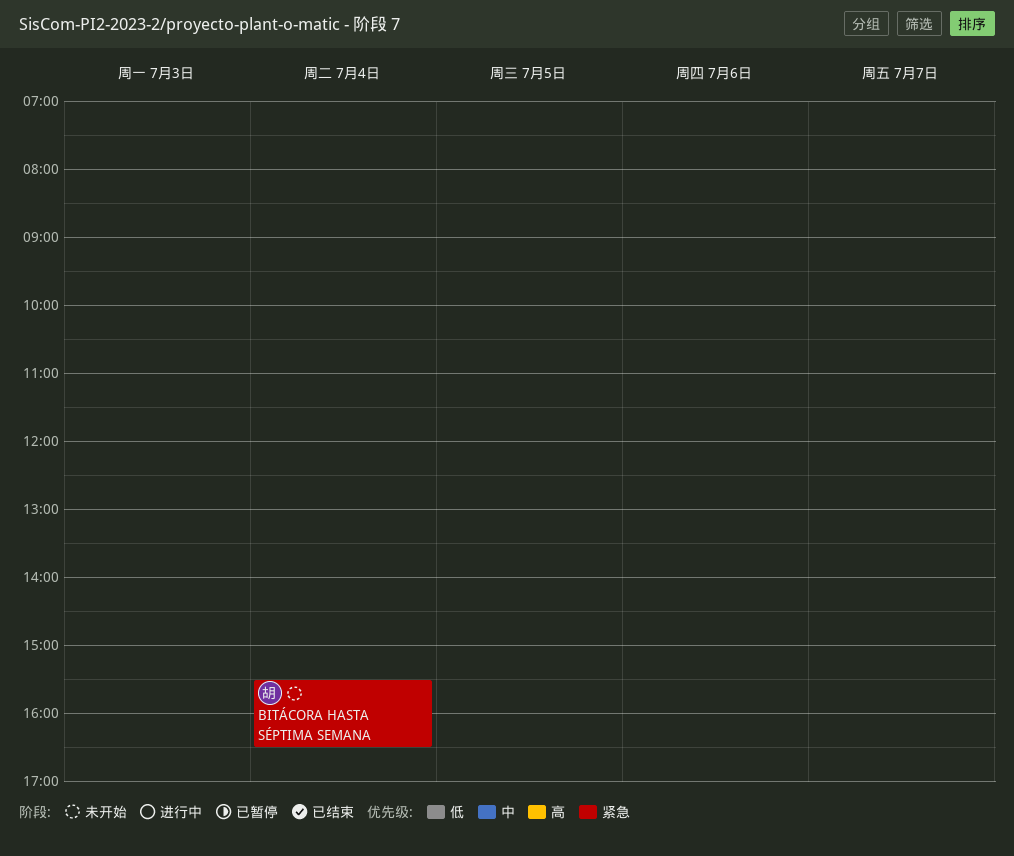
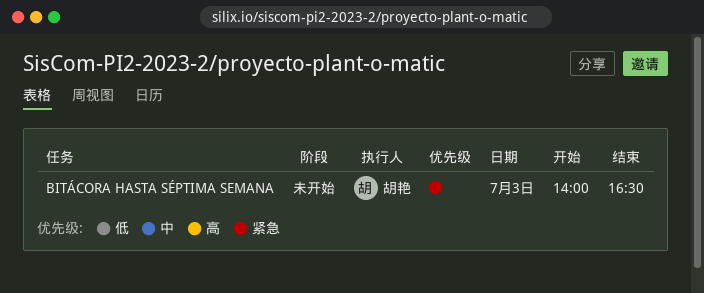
BITÁCORA HASTA SÉPTIMA SEMANA, day: Jul 4 -> Jul 3
BITÁCORA HASTA SÉPTIMA SEMANA, begins: 15:30 -> 14:00

